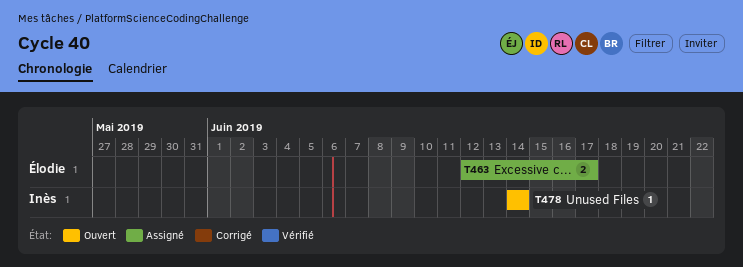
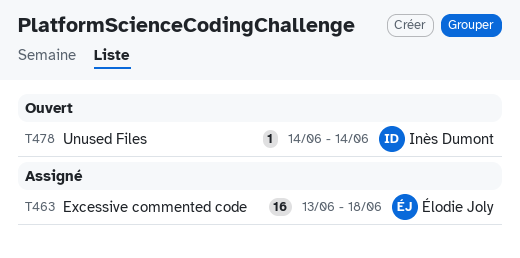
T463, estimate: 2 -> 16
T463, start: Jun 12 -> Jun 13
T463, due: Jun 17 -> Jun 18

